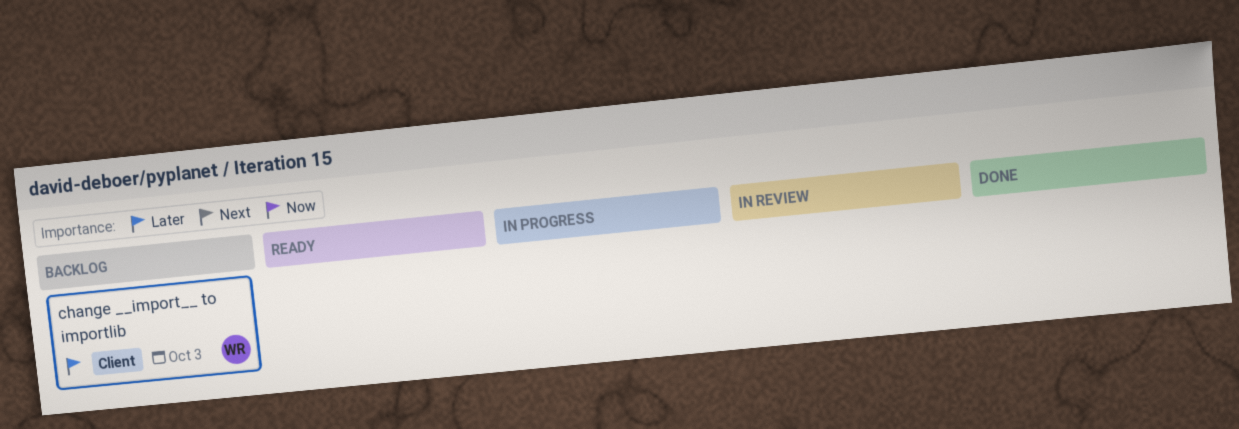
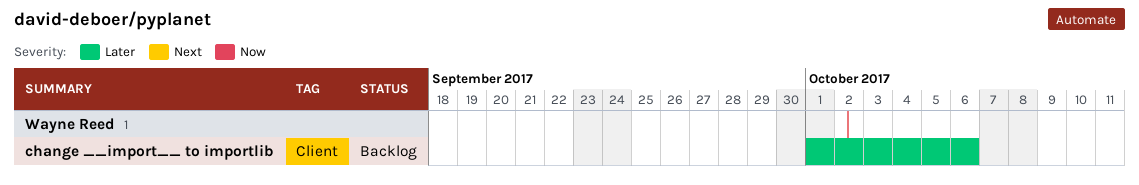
change __import__ to importlib, due: Oct 3 -> Oct 6

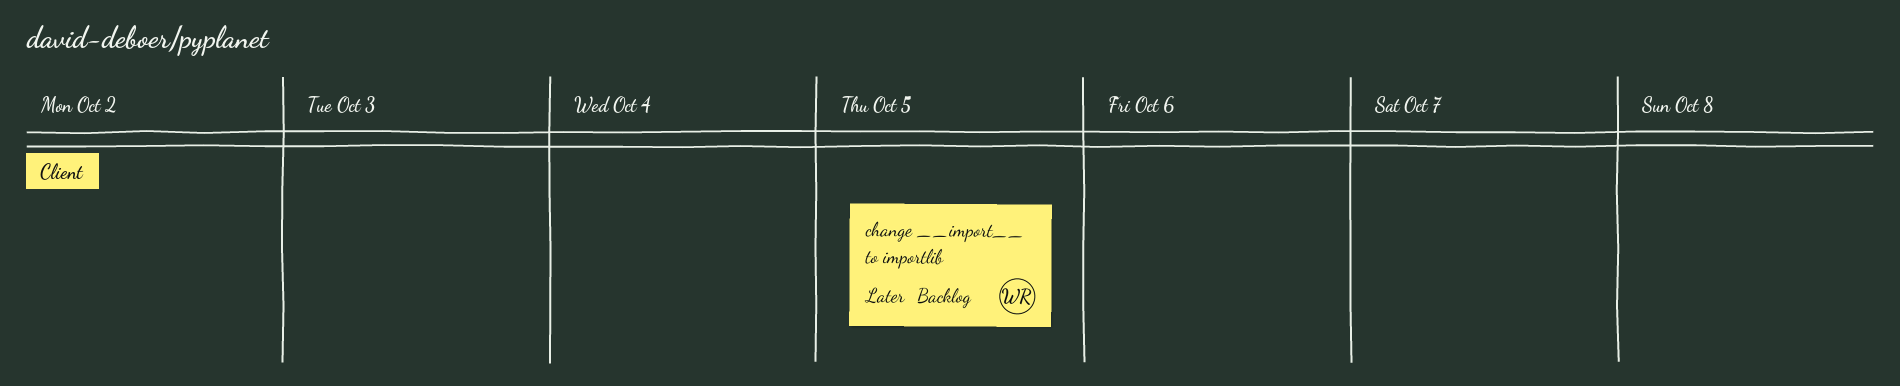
change __import__ to importlib, due: Oct 6 -> Oct 5

